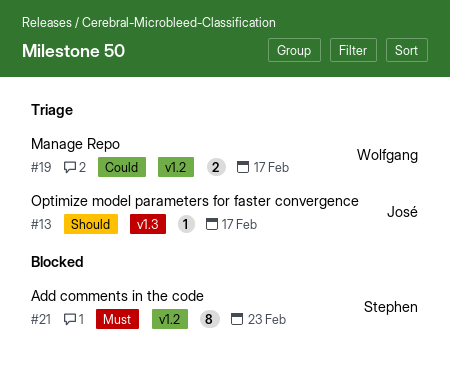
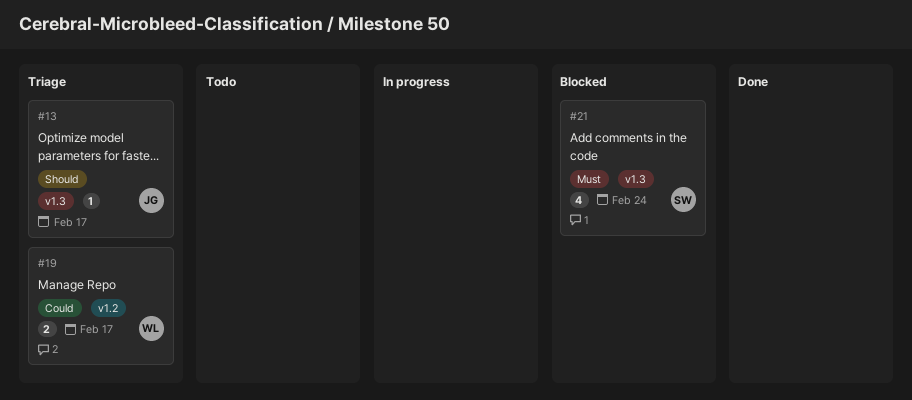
#21, label: v1.2 -> v1.3
#21, estimate: 8 -> 4
#21, due: Feb 23 -> Feb 24

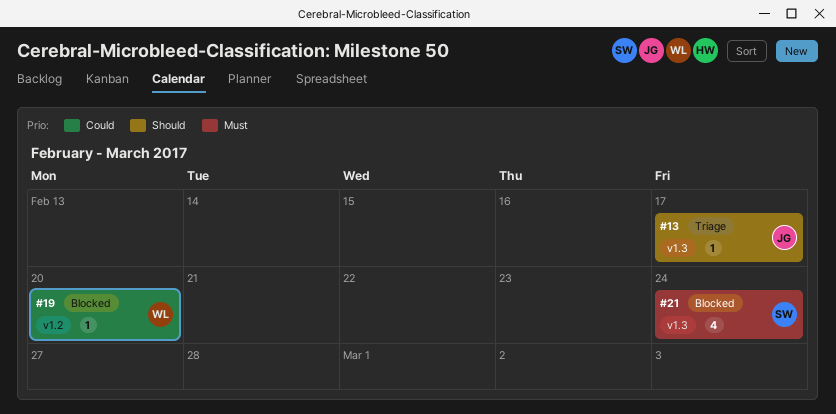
#19, status: Triage -> Blocked
#19, estimate: 2 -> 1
#19, due: Feb 17 -> Feb 20

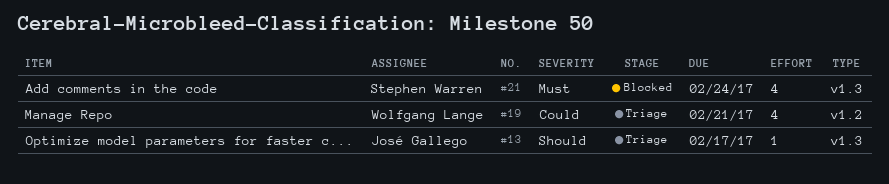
#19, status: Blocked -> Triage
#19, estimate: 1 -> 4
#19, due: Feb 20 -> Feb 21

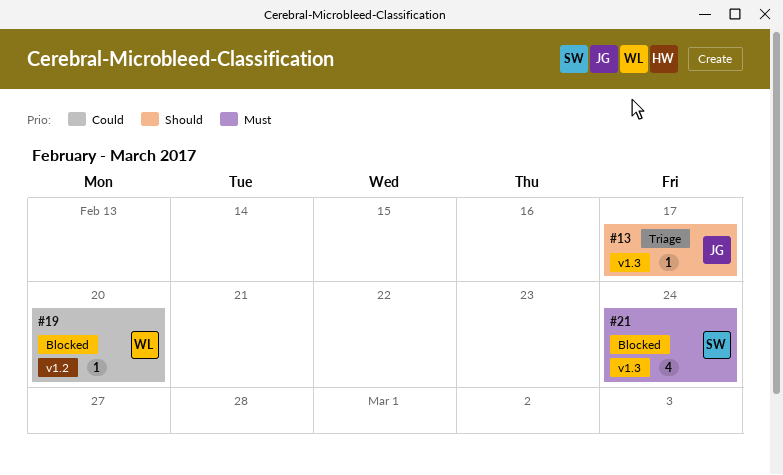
#19, status: Triage -> Blocked
#19, estimate: 4 -> 1
#19, due: Feb 21 -> Feb 20

